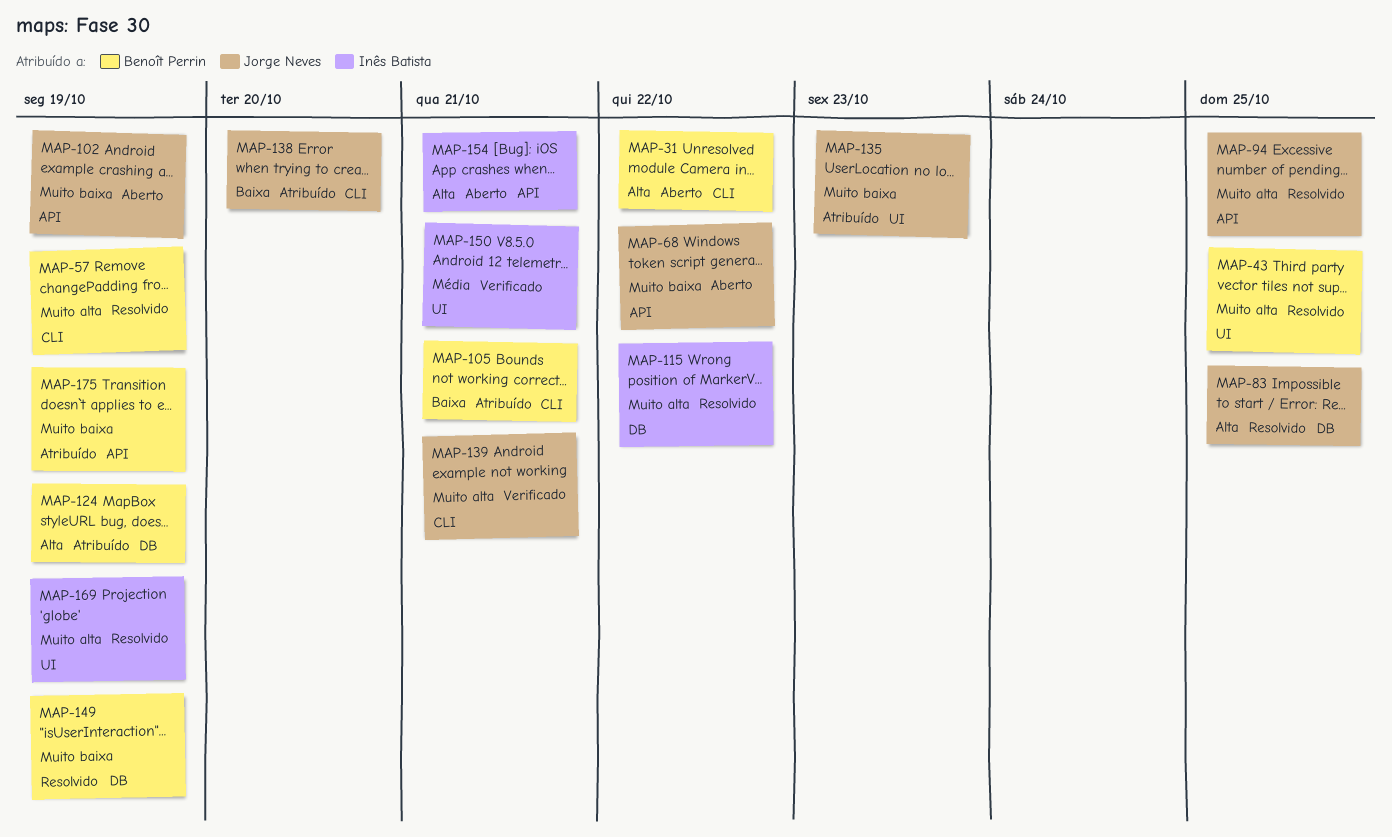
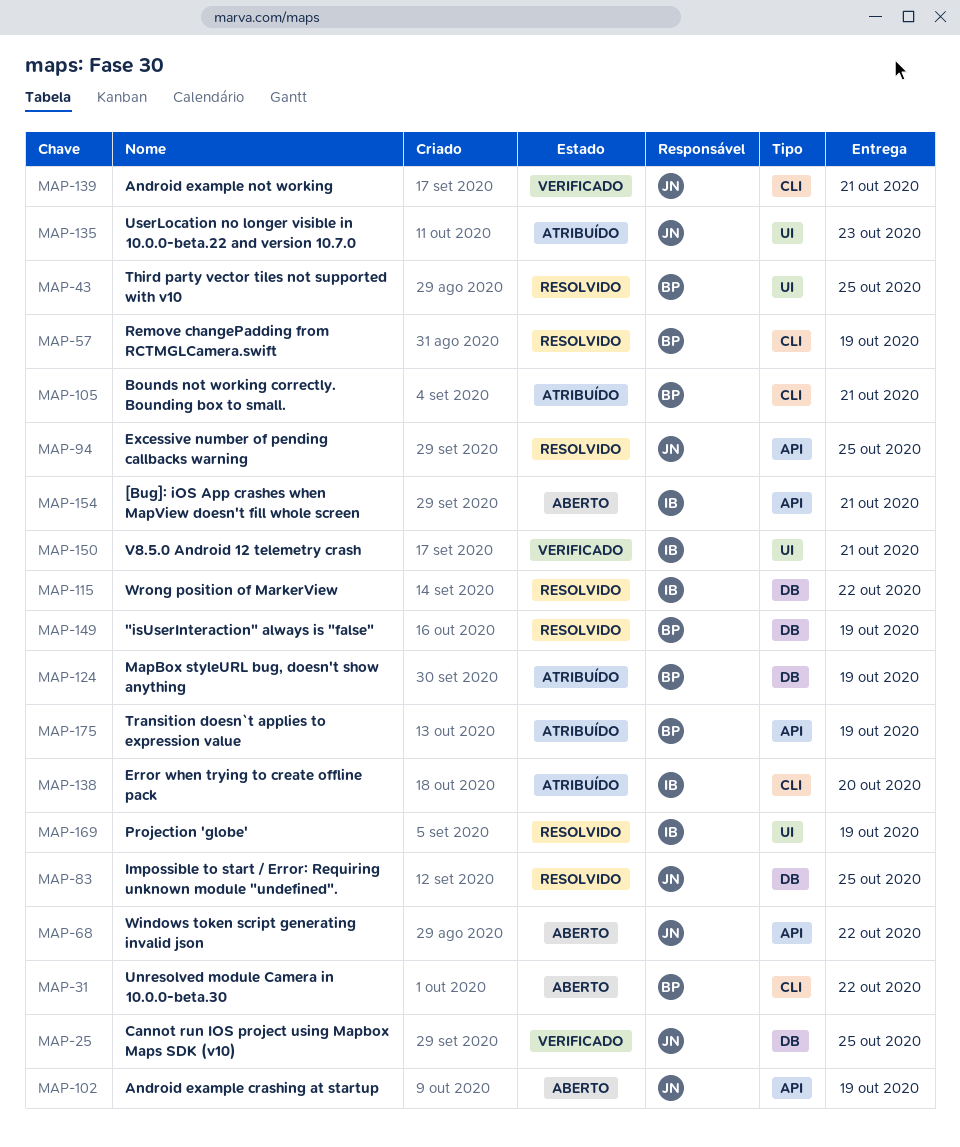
MAP-25: none -> present
MAP-138, owner: Jorge Neves -> Inês Batista

